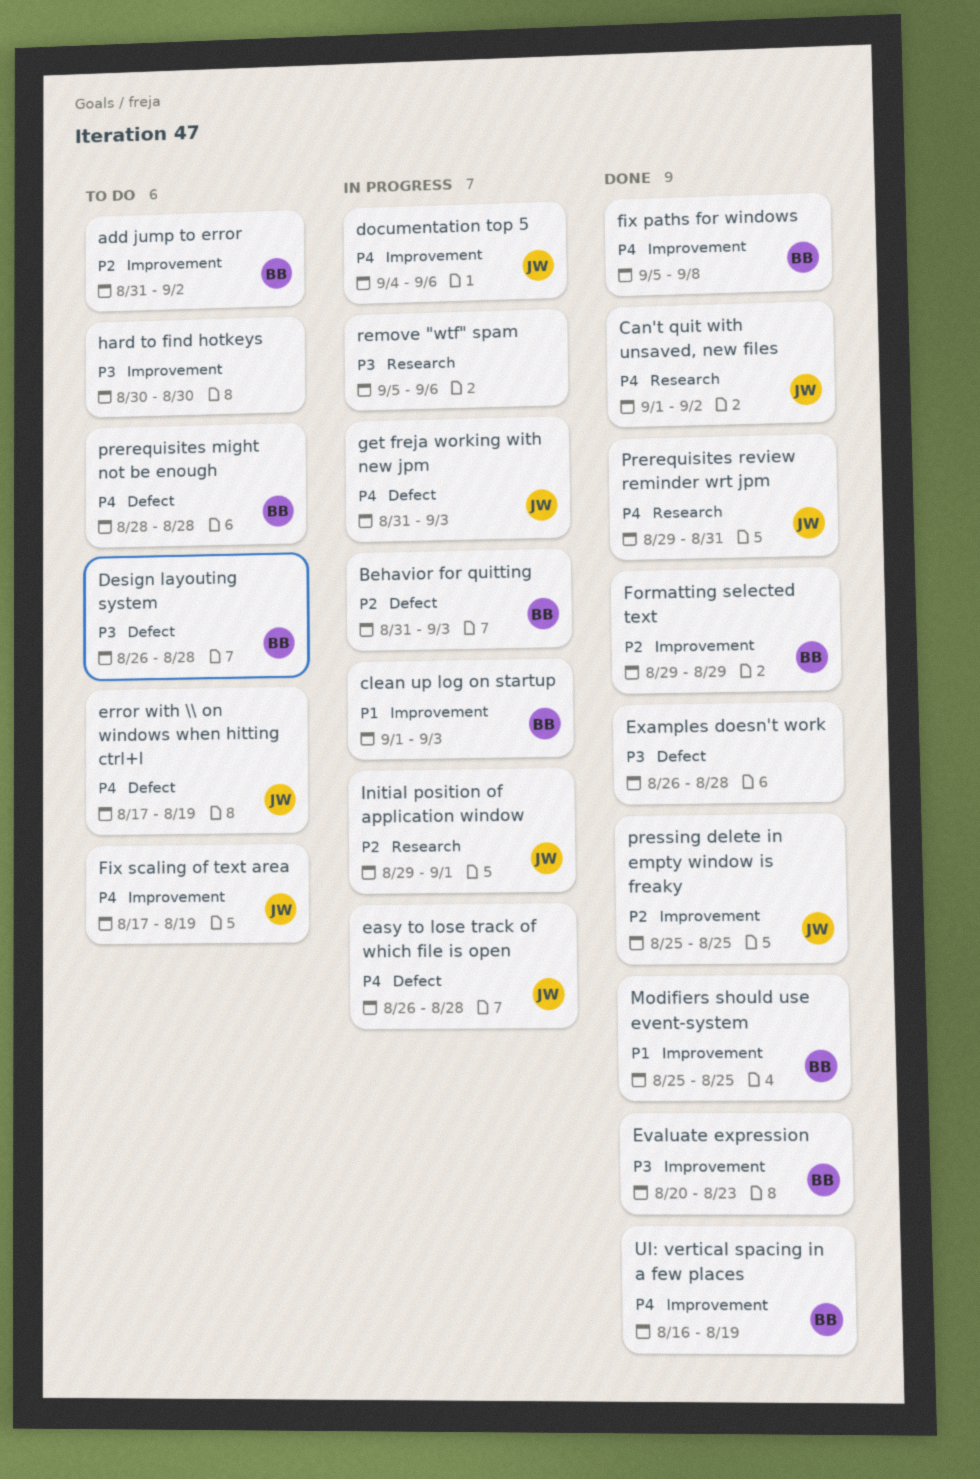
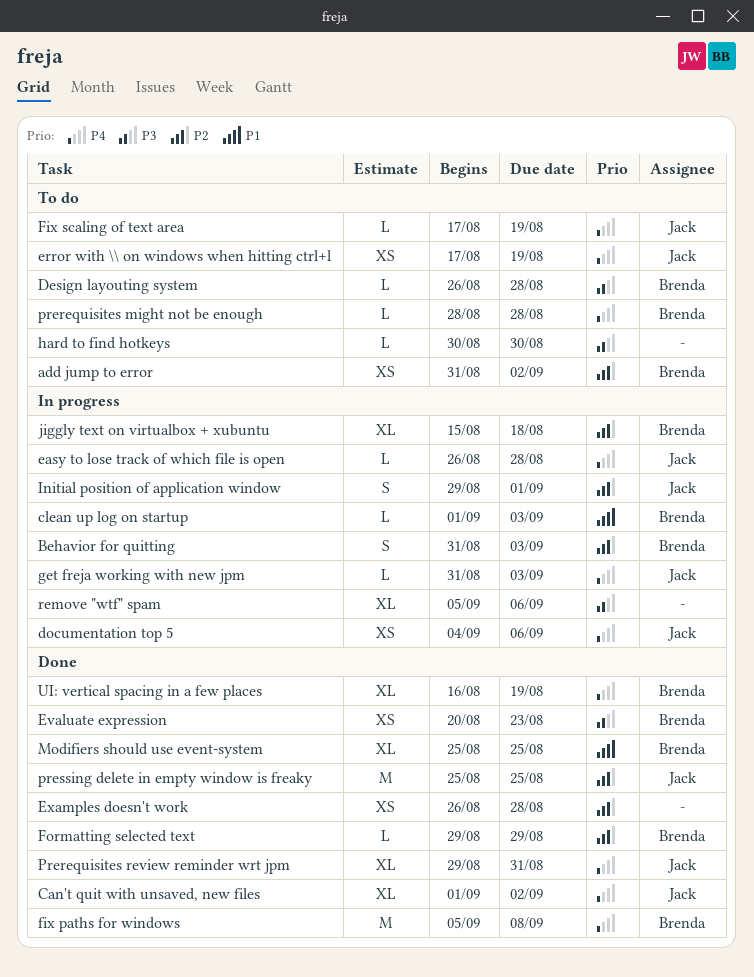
Examples doesn't work, priority: P3 -> P2
jiggly text on virtualbox + xubuntu: none -> present

